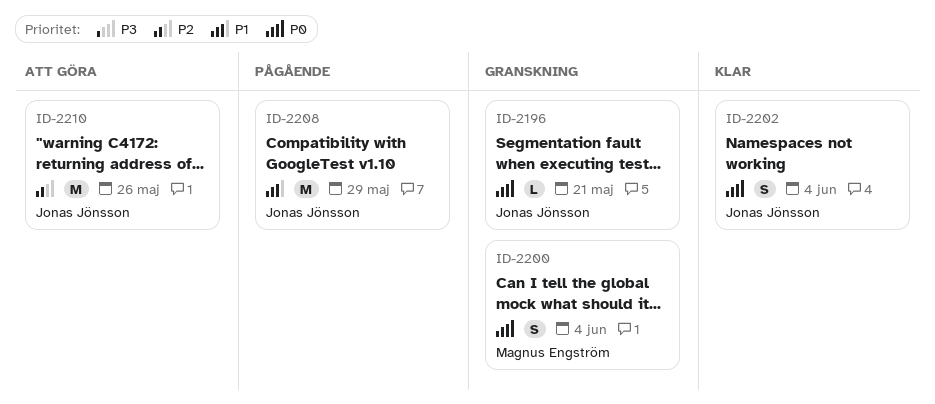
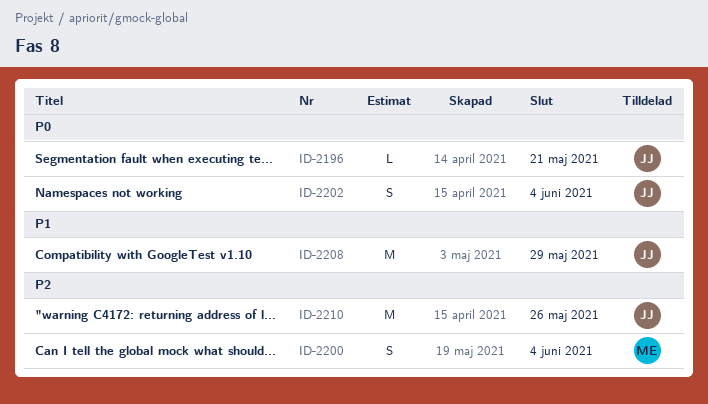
ID-2200, priority: P0 -> P2

